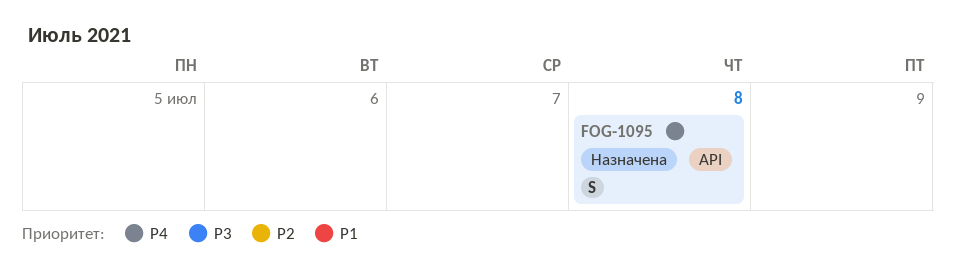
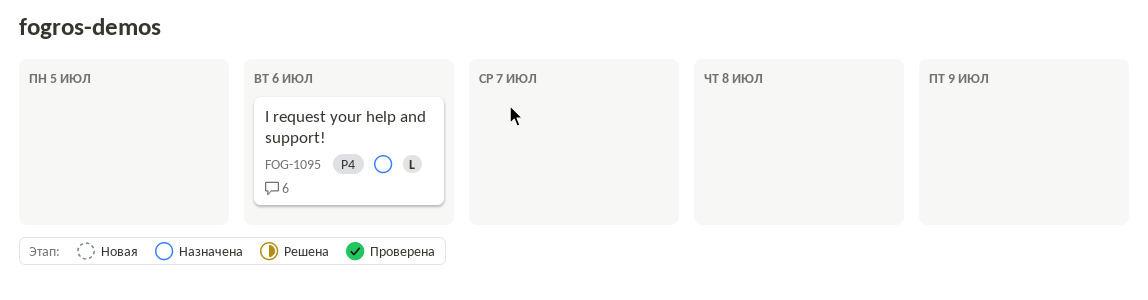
FOG-1095, estimate: S -> L
FOG-1095, due: Jul 8 -> Jul 6

